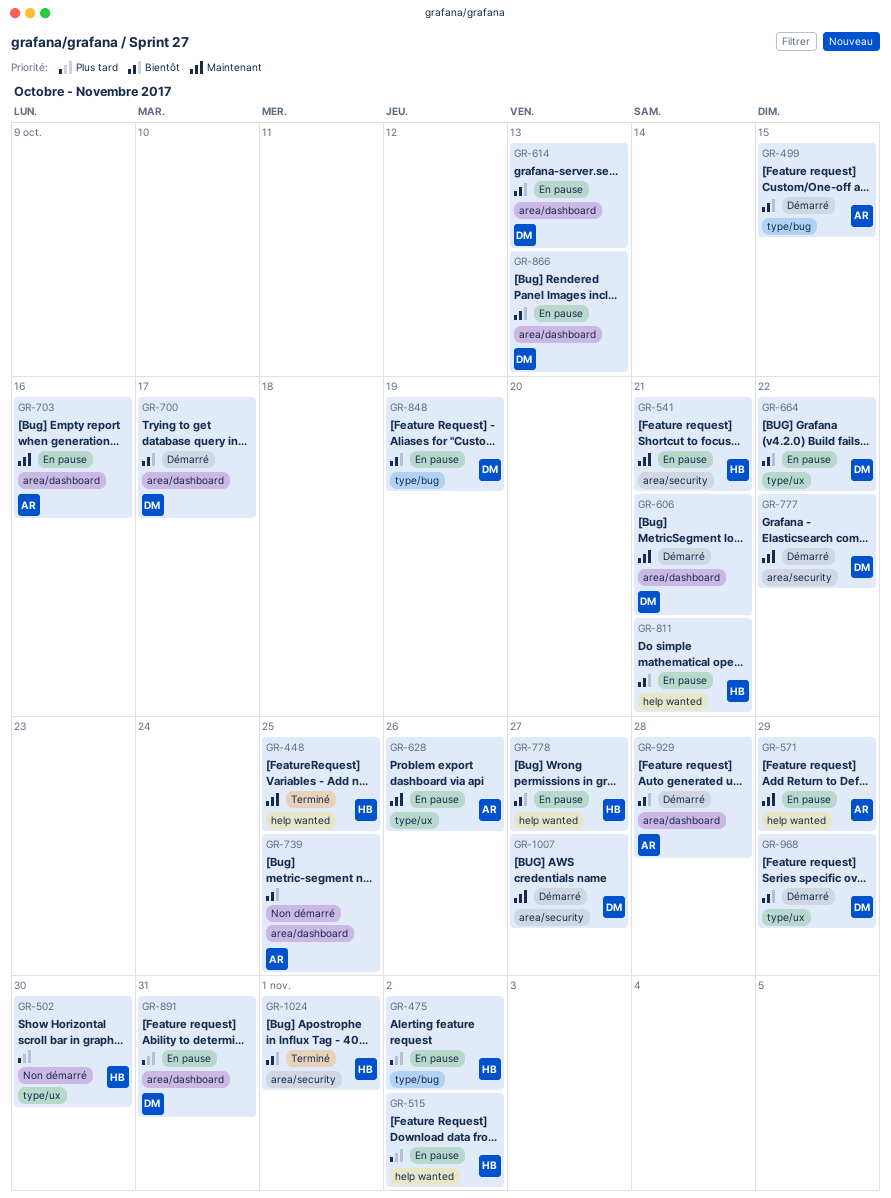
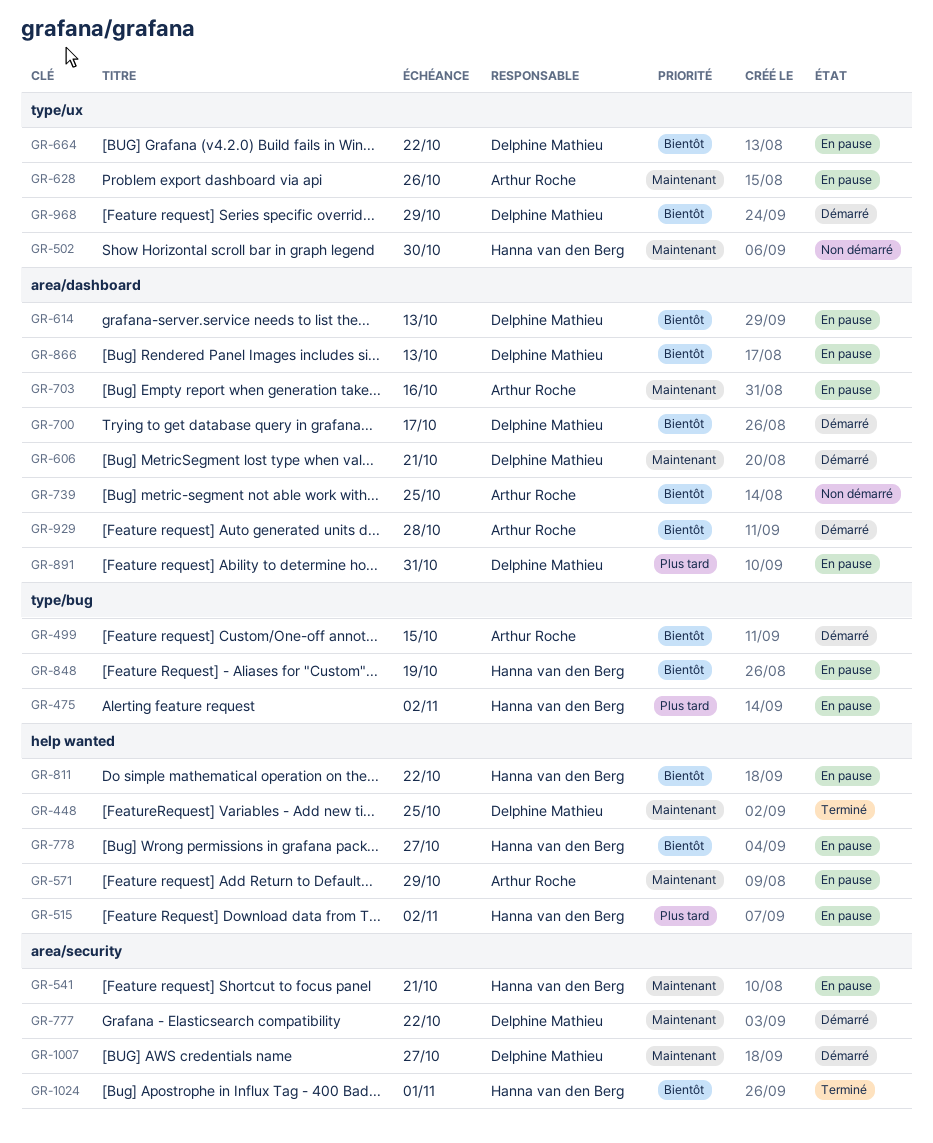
GR-448, owner: Hanna van den Berg -> Delphine Mathieu
GR-502, priority: Plus tard -> Maintenant
GR-811, due: Oct 21 -> Oct 22
GR-848, owner: Delphine Mathieu -> Hanna van den Berg

